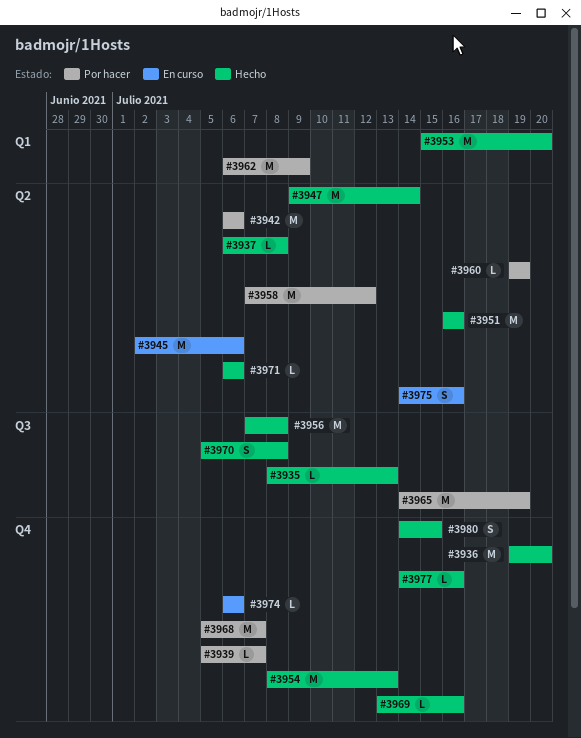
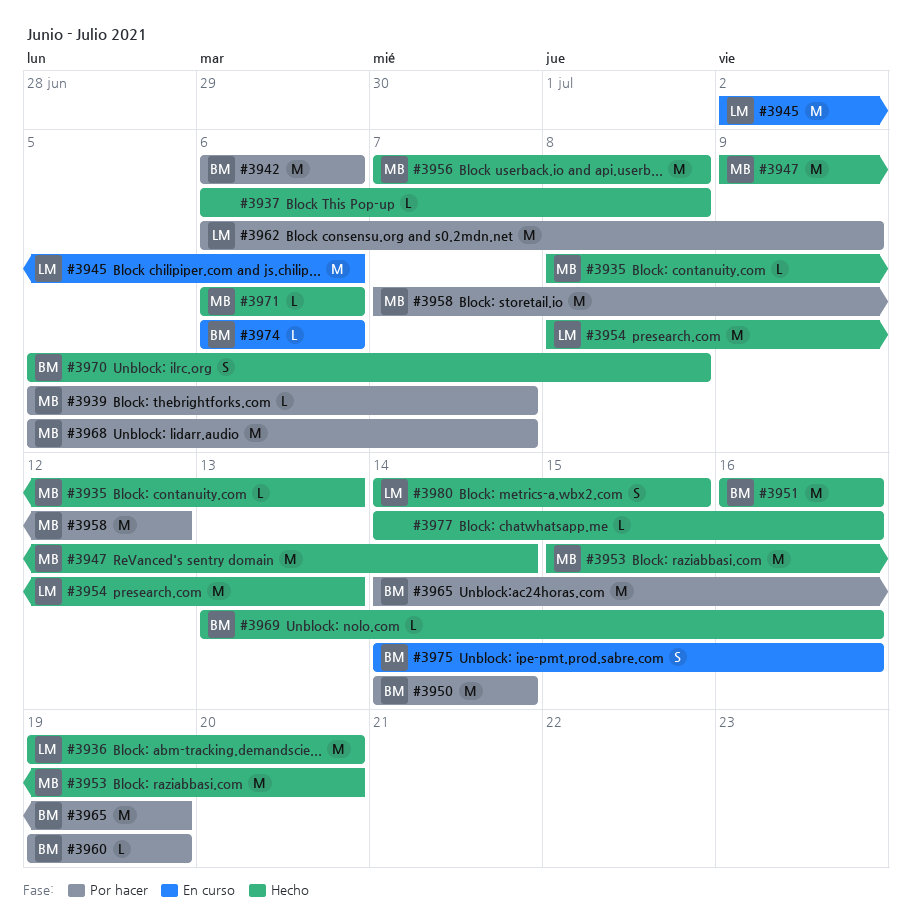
#3950: none -> present

